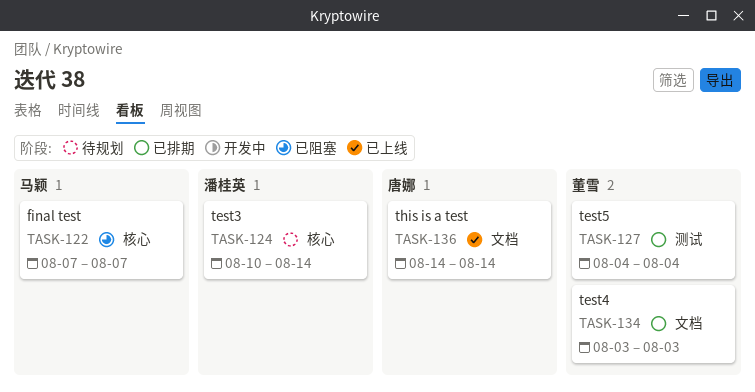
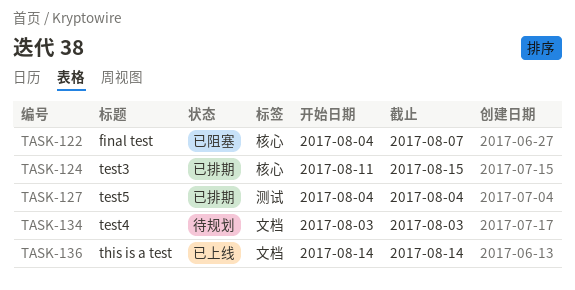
TASK-122, start: Aug 7 -> Aug 4
TASK-124, status: 待规划 -> 已排期
TASK-124, start: Aug 10 -> Aug 11
TASK-124, due: Aug 14 -> Aug 15
TASK-134, status: 已排期 -> 待规划

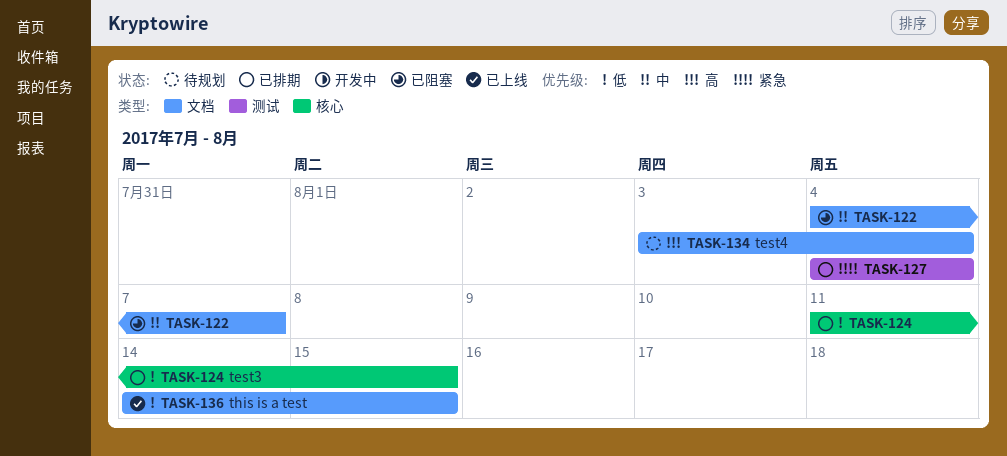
TASK-122, label: 核心 -> 文档
TASK-134, due: Aug 3 -> Aug 4
TASK-136, due: Aug 14 -> Aug 15

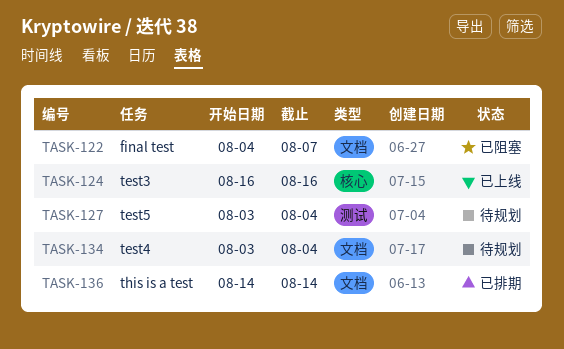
TASK-124, status: 已排期 -> 已上线
TASK-124, start: Aug 11 -> Aug 16
TASK-124, due: Aug 15 -> Aug 16
TASK-127, status: 已排期 -> 待规划
TASK-127, start: Aug 4 -> Aug 3
TASK-136, status: 已上线 -> 已排期
TASK-136, due: Aug 15 -> Aug 14

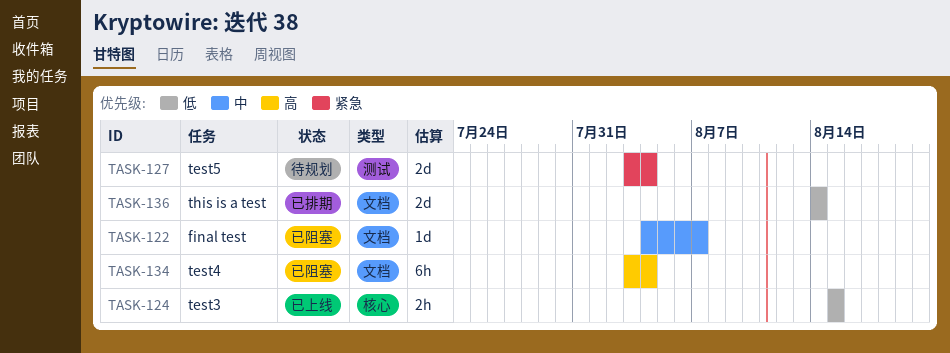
TASK-124, start: Aug 16 -> Aug 15
TASK-124, due: Aug 16 -> Aug 15
TASK-134, status: 待规划 -> 已阻塞

